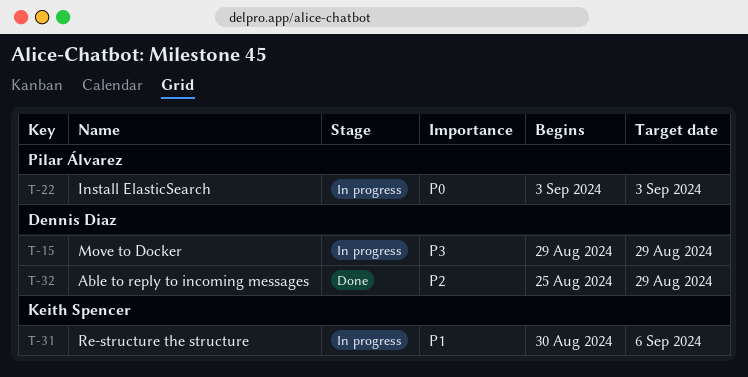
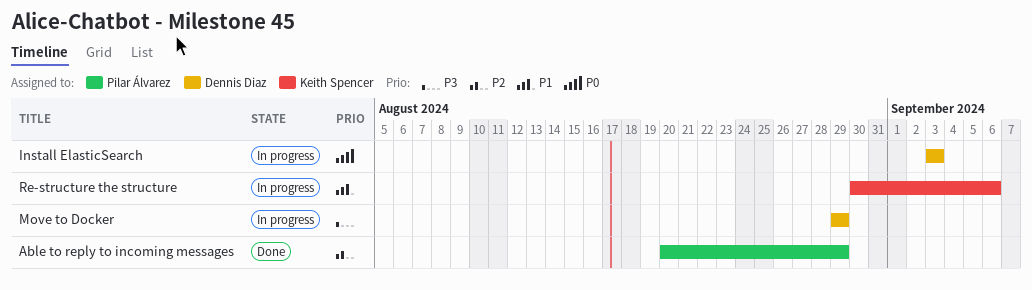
Able to reply to incoming messages, owner: Dennis Diaz -> Pilar Álvarez
Able to reply to incoming messages, start: Aug 25 -> Aug 20
Install ElasticSearch, owner: Pilar Álvarez -> Dennis Diaz

